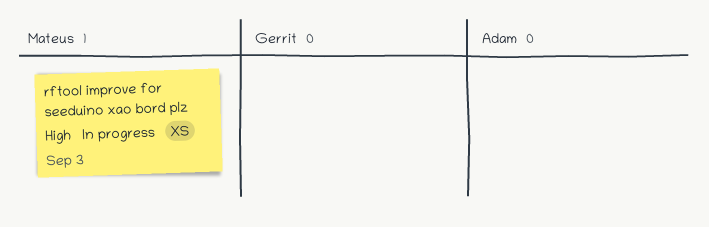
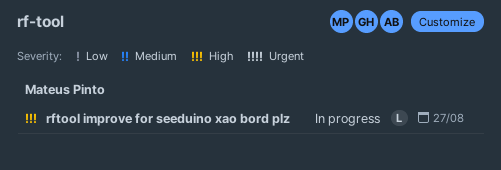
rftool improve for seeduino xao bord plz, estimate: XS -> L
rftool improve for seeduino xao bord plz, due: Sep 3 -> Aug 27

